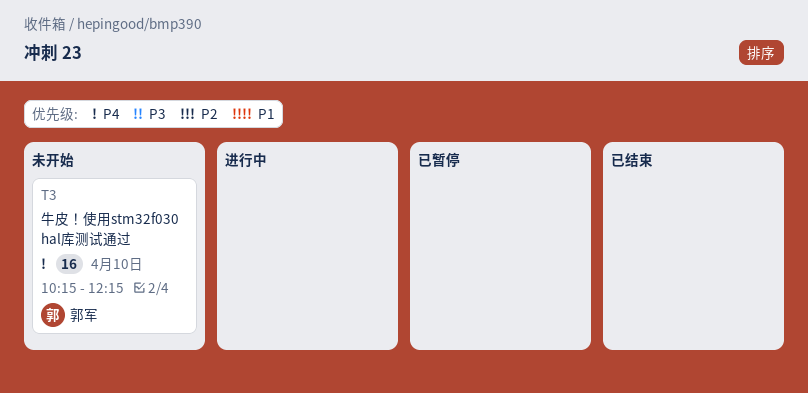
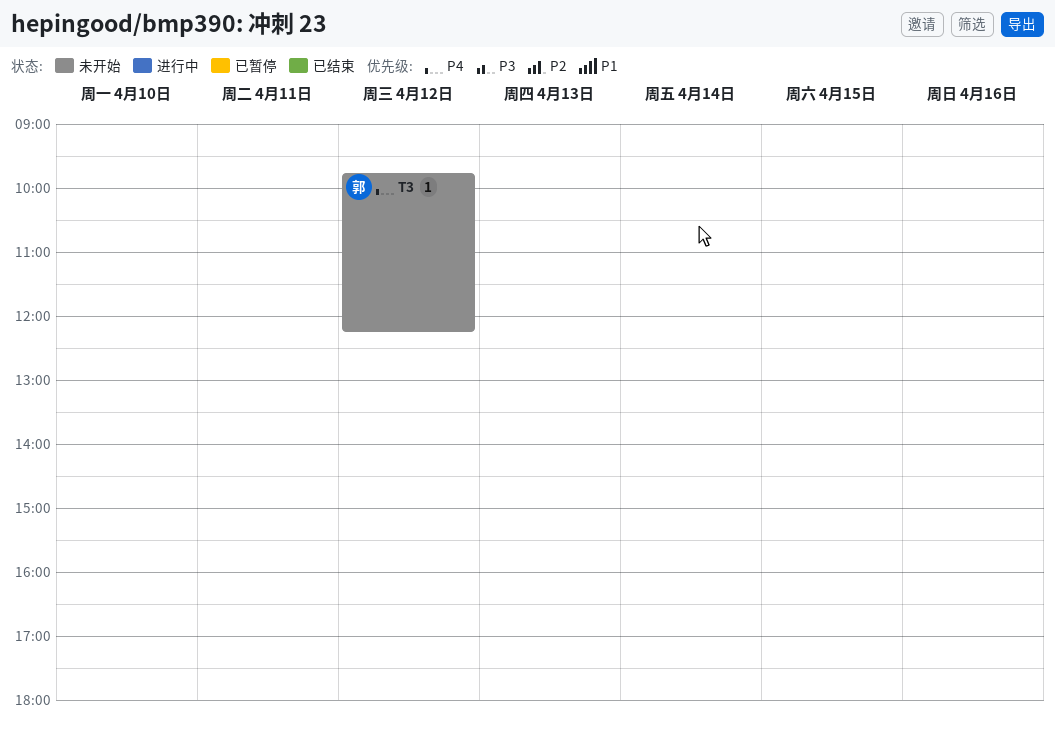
T3, estimate: 16 -> 1
T3, day: Apr 10 -> Apr 12
T3, begins: 10:15 -> 09:45

